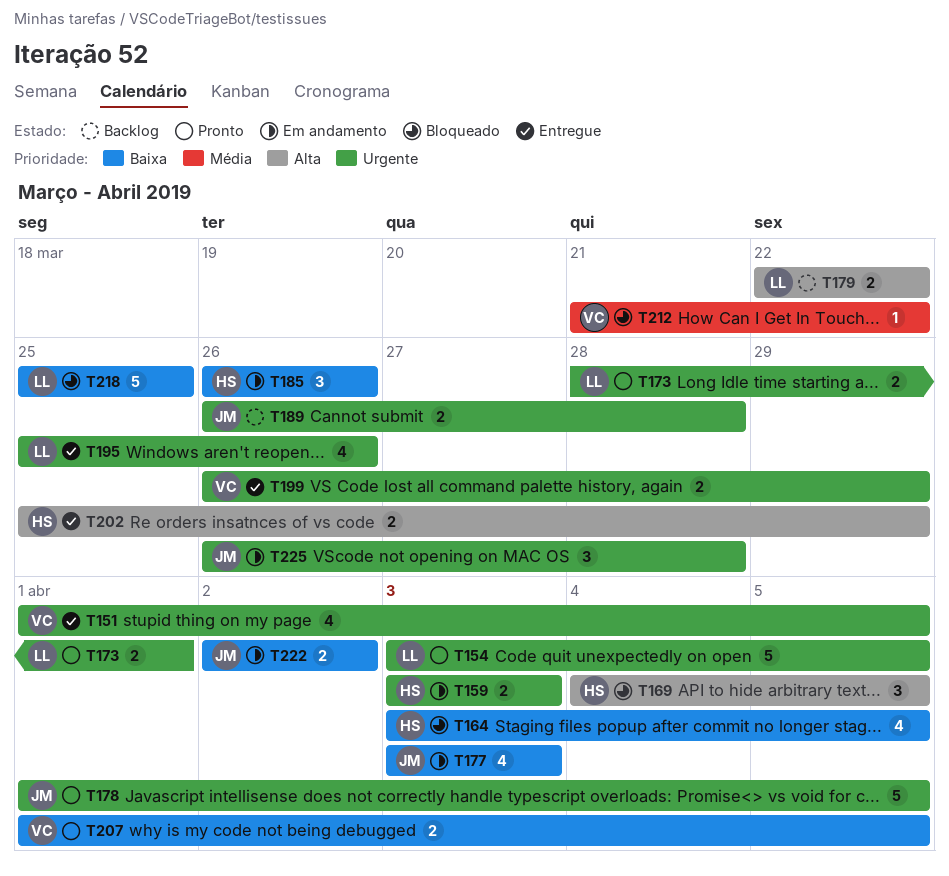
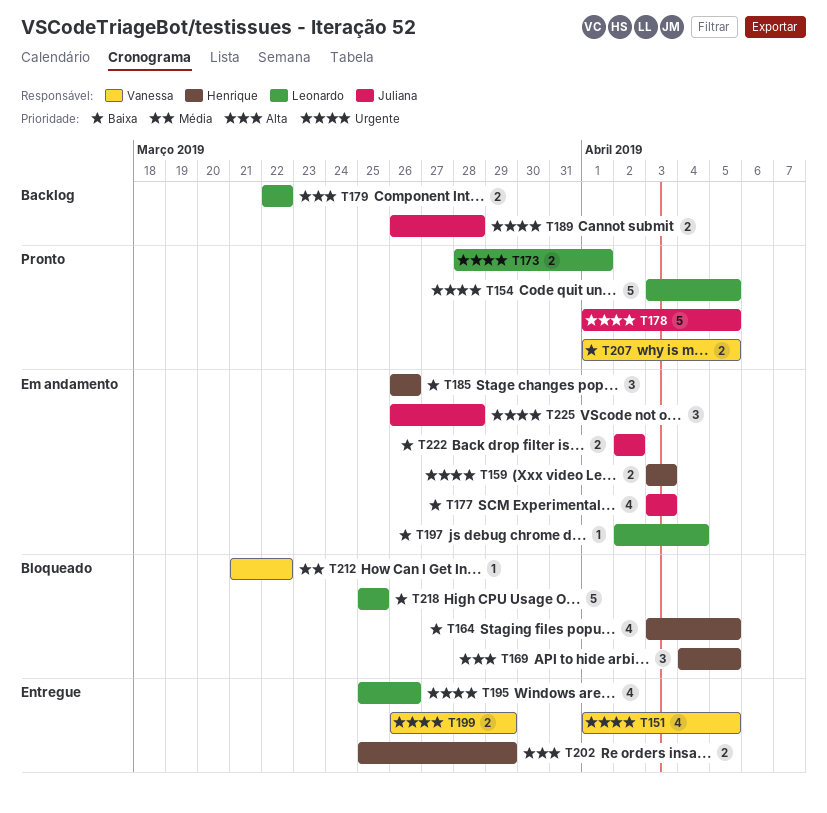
T197: none -> present

